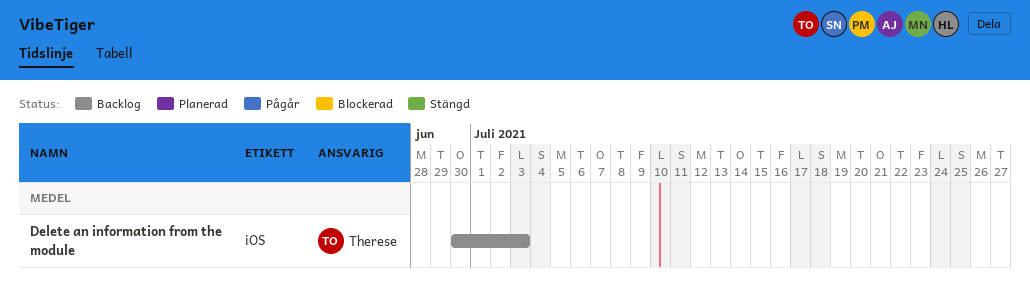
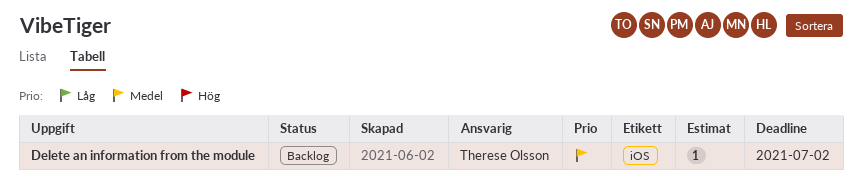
Delete an information from the module, due: Jul 3 -> Jul 2

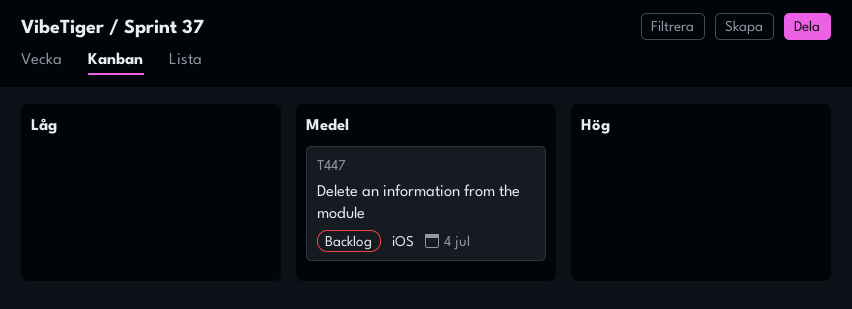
Delete an information from the module, due: Jul 2 -> Jul 4

